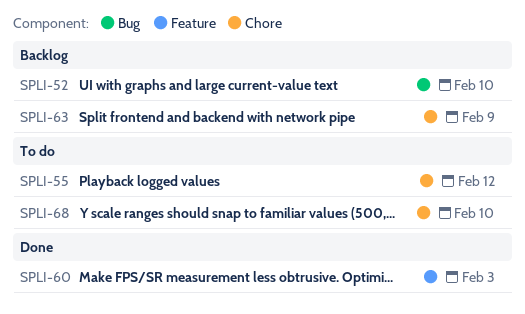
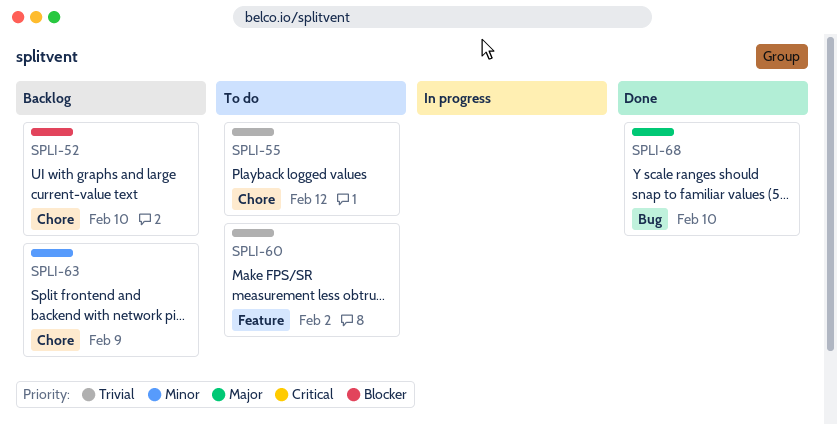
SPLI-52, label: Bug -> Chore
SPLI-60, status: Done -> To do
SPLI-60, due: Feb 3 -> Feb 2
SPLI-68, status: To do -> Done
SPLI-68, label: Chore -> Bug

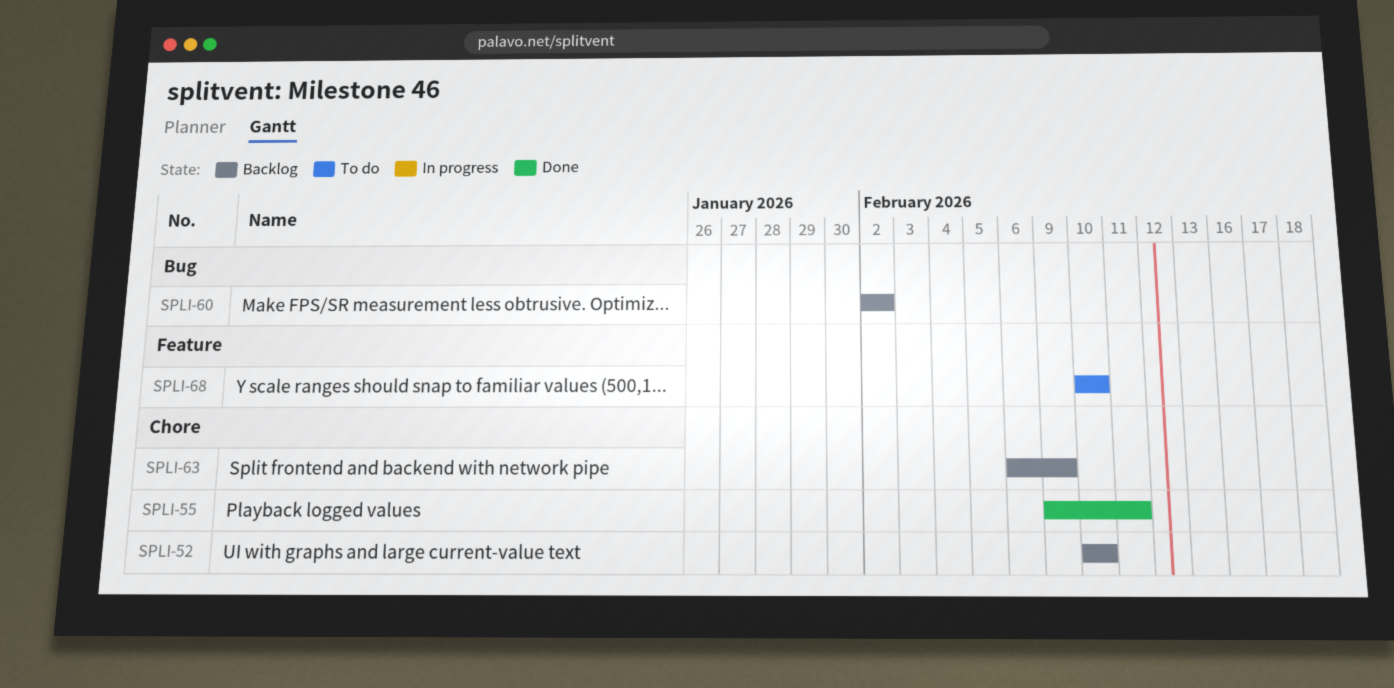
SPLI-55, status: To do -> Done
SPLI-55, due: Feb 12 -> Feb 11
SPLI-60, status: To do -> Backlog
SPLI-60, label: Feature -> Bug
SPLI-68, status: Done -> To do
SPLI-68, label: Bug -> Feature

